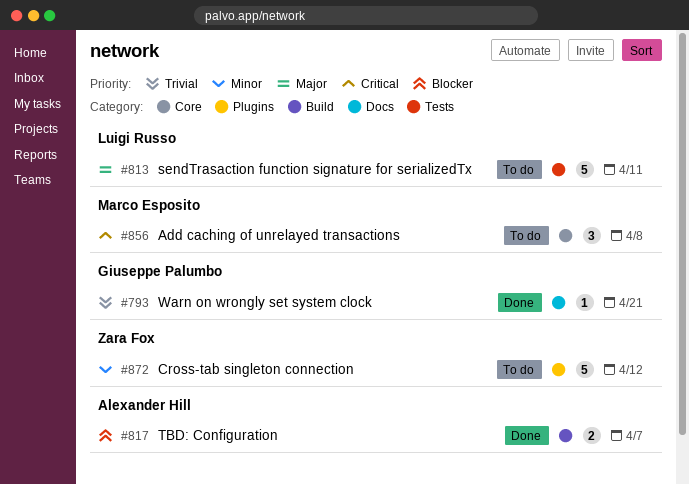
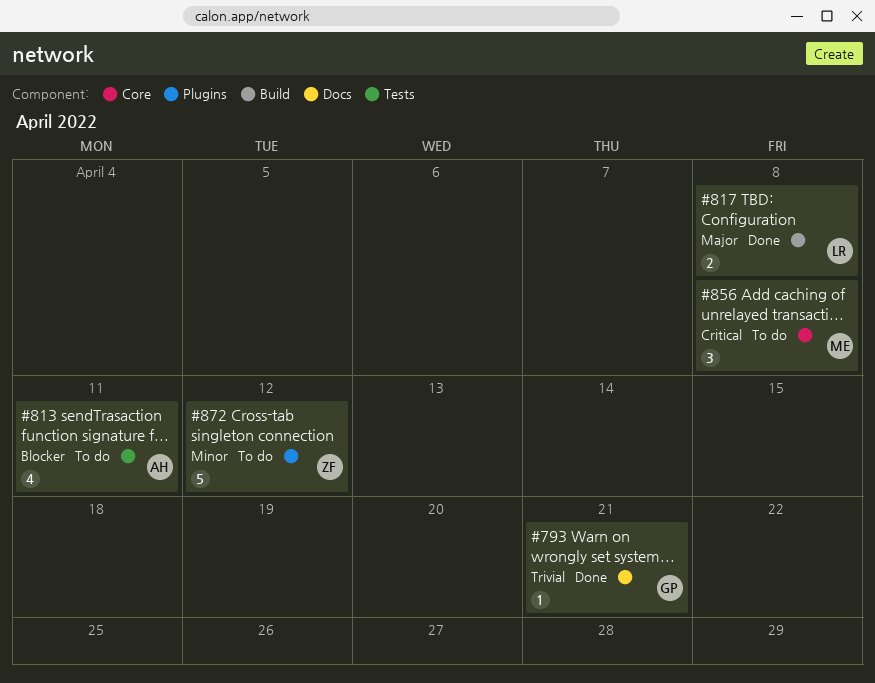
#813, owner: Luigi Russo -> Alexander Hill
#813, priority: Major -> Blocker
#813, estimate: 5 -> 4
#817, owner: Alexander Hill -> Luigi Russo
#817, priority: Blocker -> Major
#817, due: Apr 7 -> Apr 8

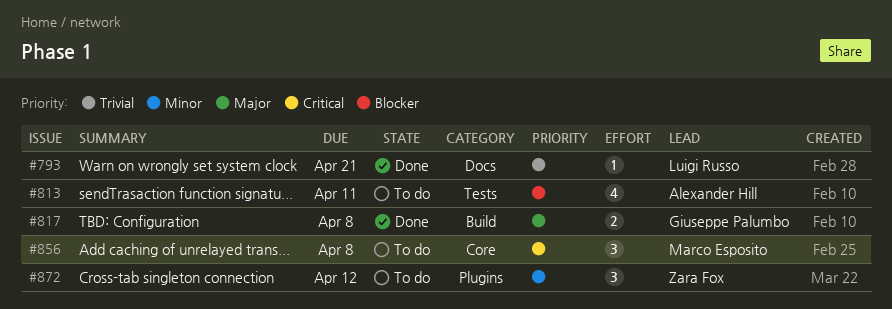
#793, owner: Giuseppe Palumbo -> Luigi Russo
#817, owner: Luigi Russo -> Giuseppe Palumbo
#872, estimate: 5 -> 3

